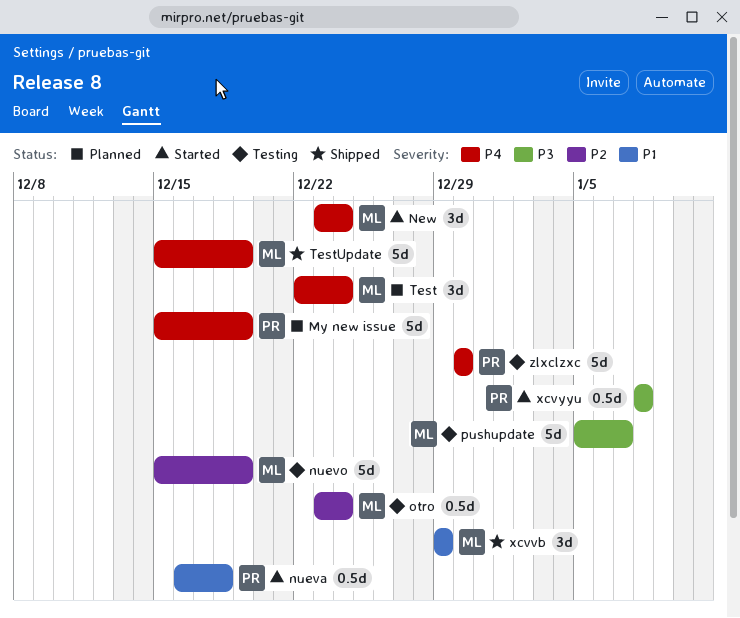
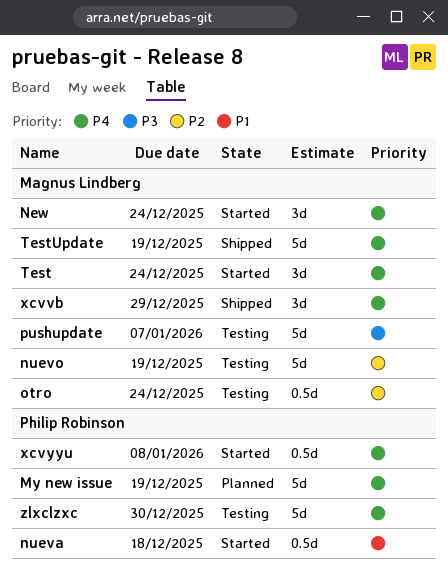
Test, status: Planned -> Started
xcvvb, priority: P1 -> P4
xcvyyu, priority: P3 -> P4

